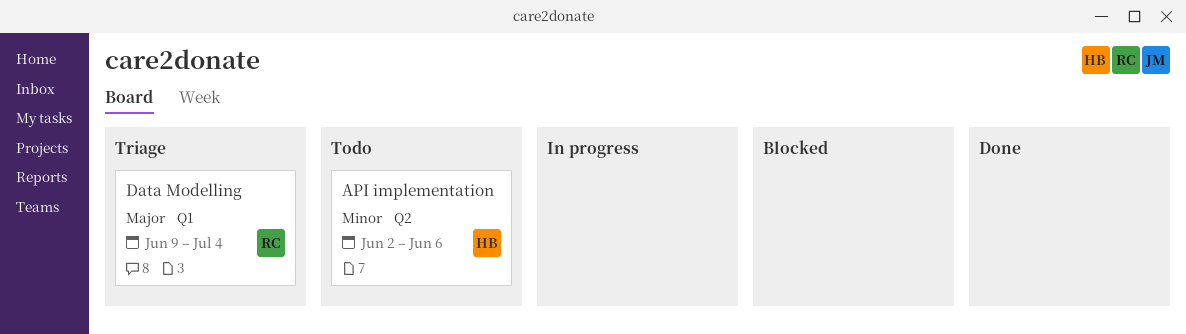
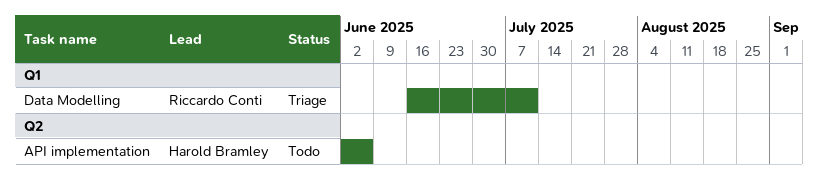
Data Modelling, start: Jun 9 -> Jun 16
Data Modelling, due: Jul 4 -> Jul 11

